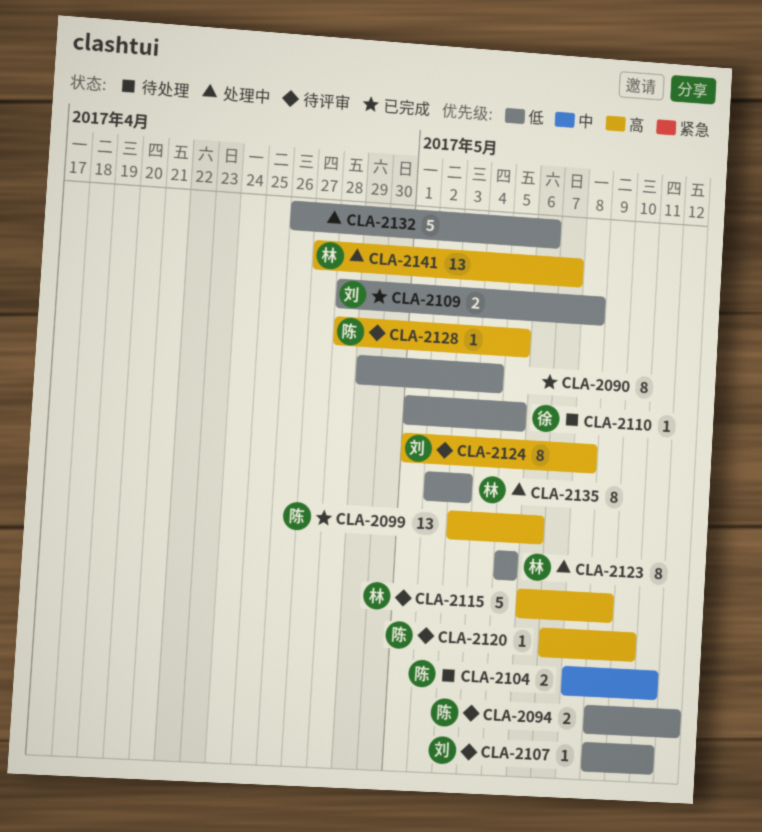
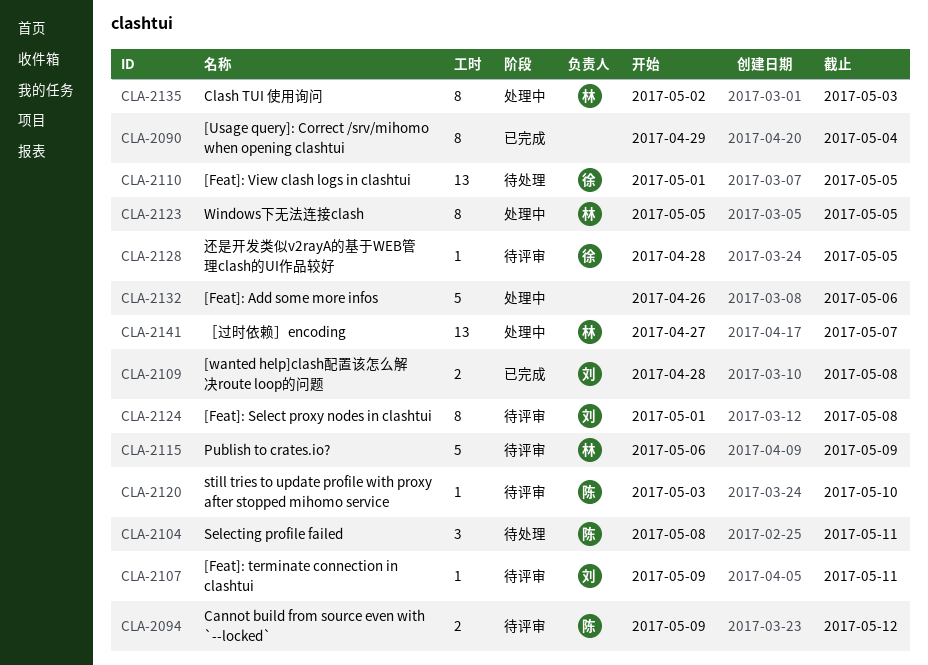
CLA-2099: present -> none
CLA-2104, estimate: 2 -> 3
CLA-2110, estimate: 1 -> 13
CLA-2120, start: May 7 -> May 3
CLA-2128, owner: 陈 -> 徐

